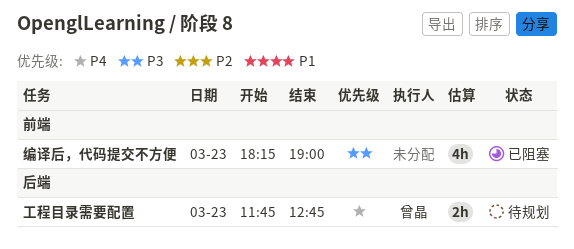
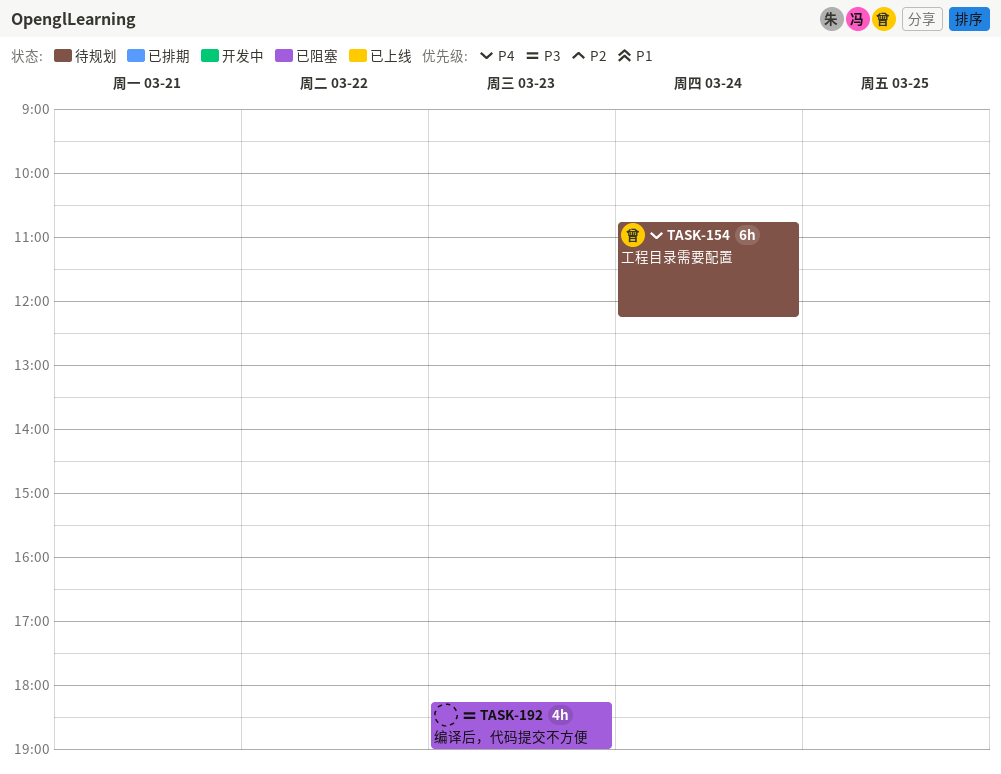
工程目录需要配置, estimate: 2h -> 6h
工程目录需要配置, day: Mar 23 -> Mar 24
工程目录需要配置, begins: 11:45 -> 10:45
工程目录需要配置, ends: 12:45 -> 12:15

